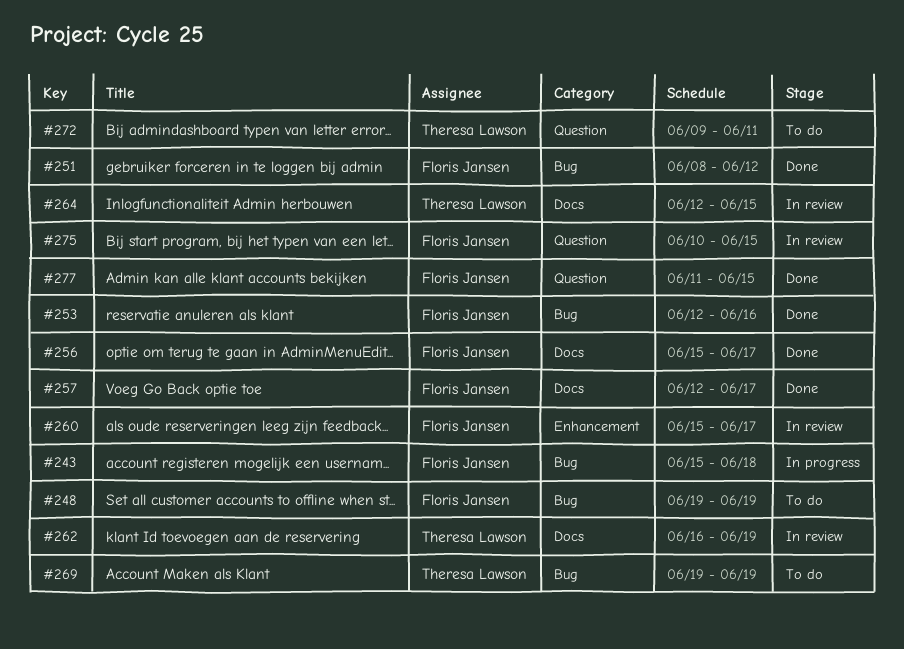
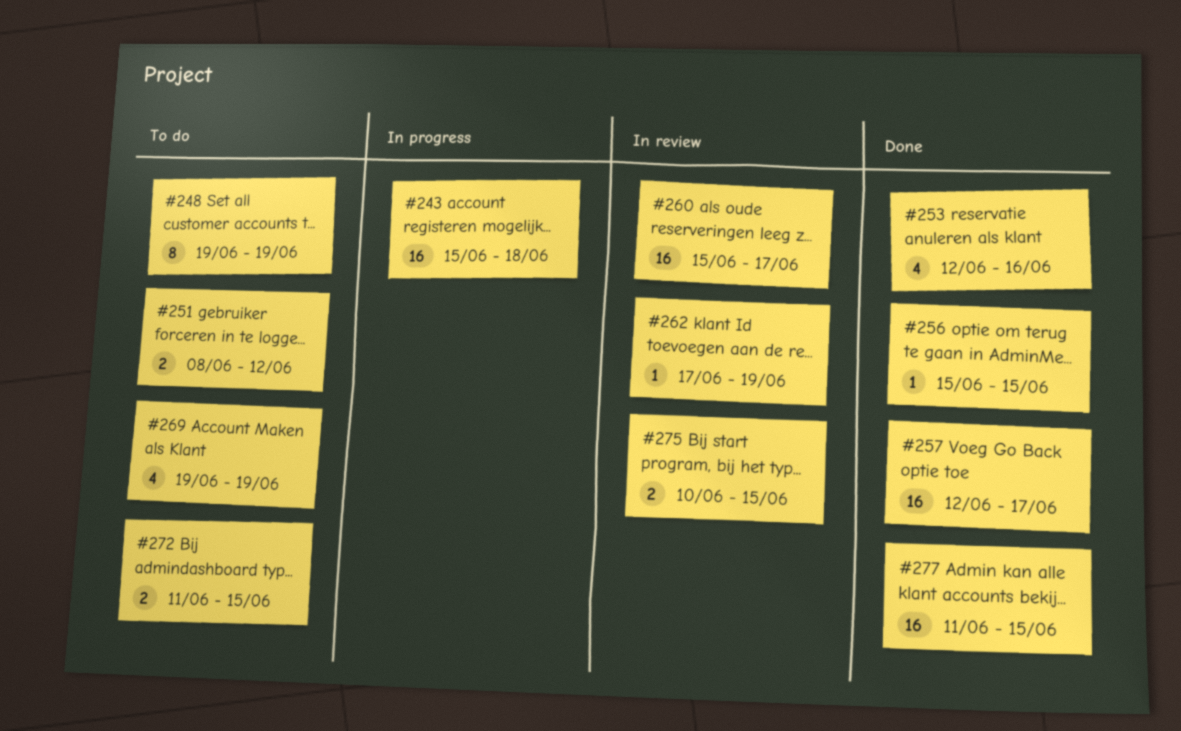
#251, status: Done -> To do
#256, due: Jun 17 -> Jun 15
#262, start: Jun 16 -> Jun 17
#264: present -> none
#272, start: Jun 9 -> Jun 11
#272, due: Jun 11 -> Jun 15

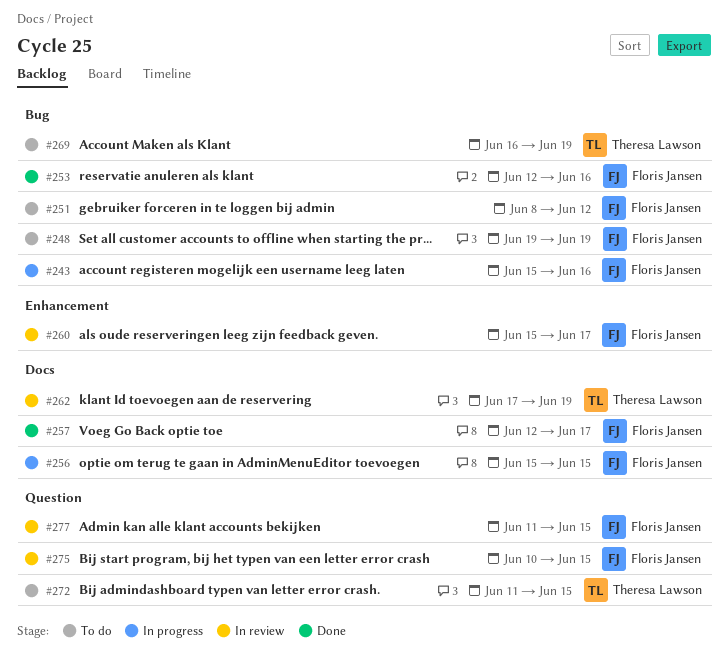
#243, due: Jun 18 -> Jun 16
#256, status: Done -> In progress
#269, start: Jun 19 -> Jun 16
#277, status: Done -> In review

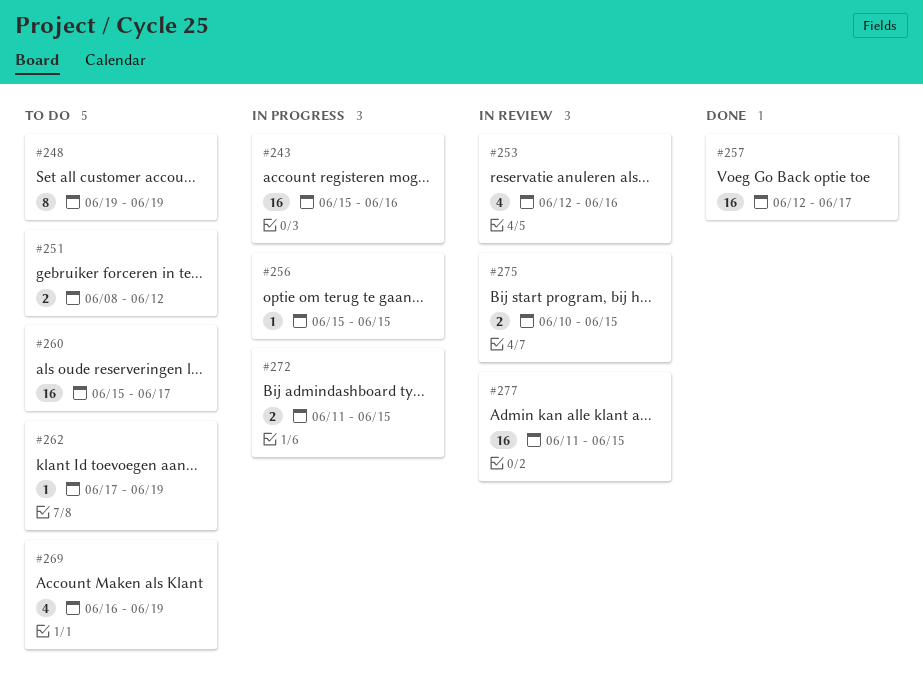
#253, status: Done -> In review
#260, status: In review -> To do
#262, status: In review -> To do
#272, status: To do -> In progress

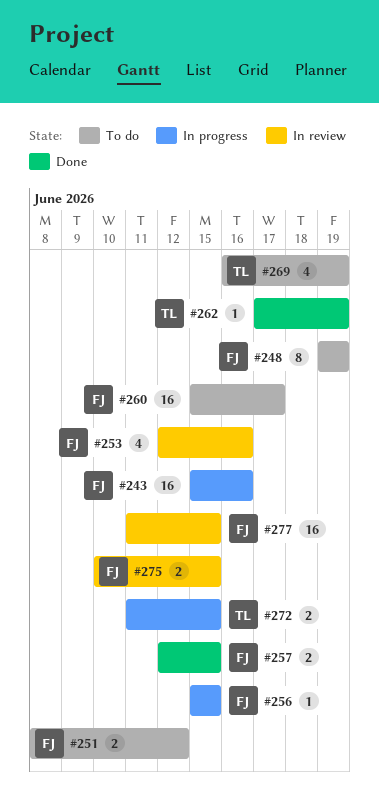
#257, estimate: 16 -> 2
#257, due: Jun 17 -> Jun 15
#262, status: To do -> Done

